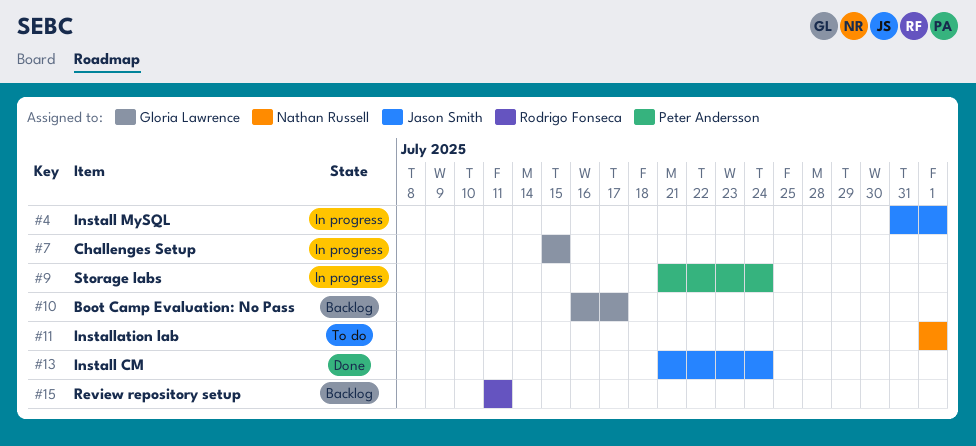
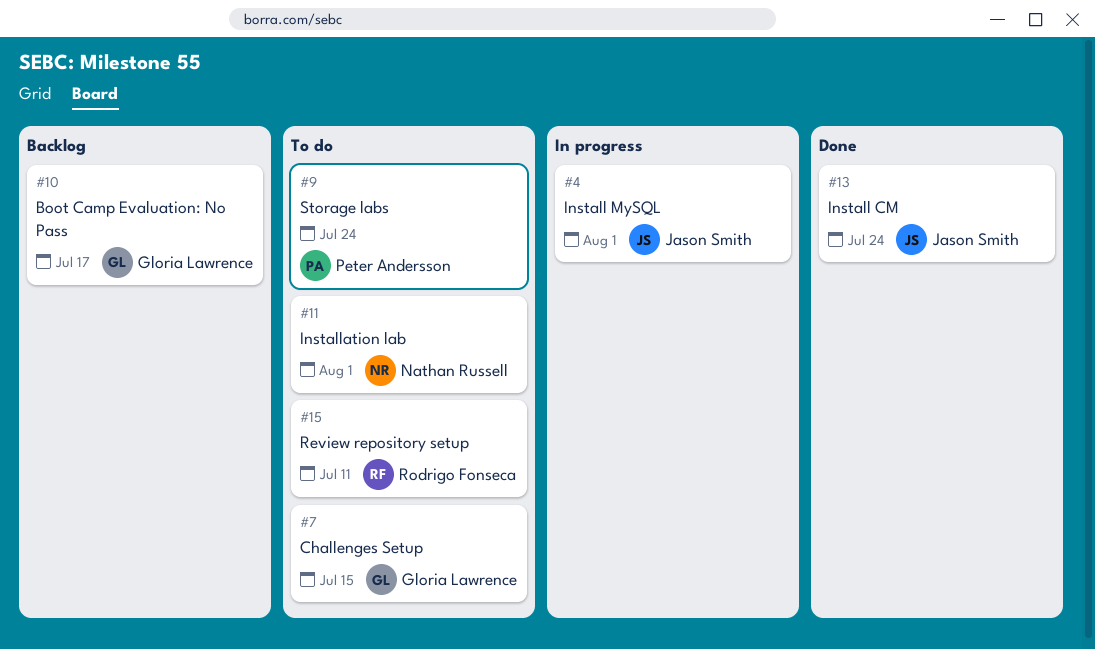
#7, status: In progress -> To do
#9, status: In progress -> To do
#15, status: Backlog -> To do

